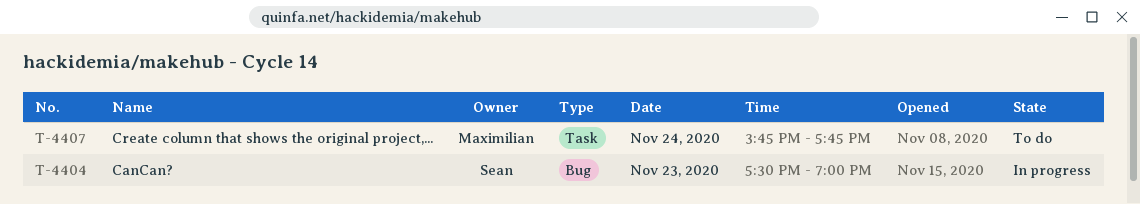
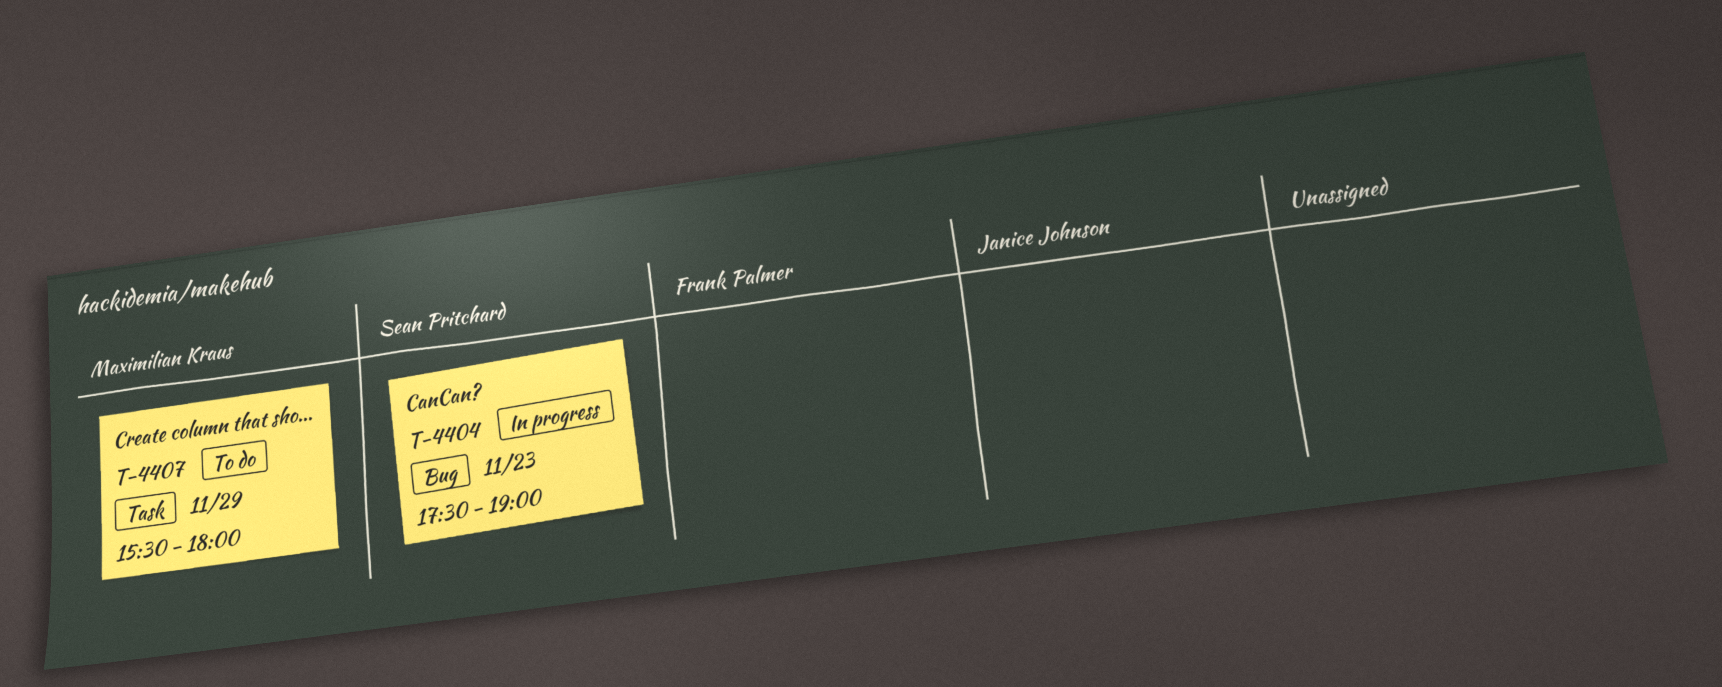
T-4407, day: Nov 24 -> Nov 29
T-4407, begins: 15:45 -> 15:30
T-4407, ends: 17:45 -> 18:00

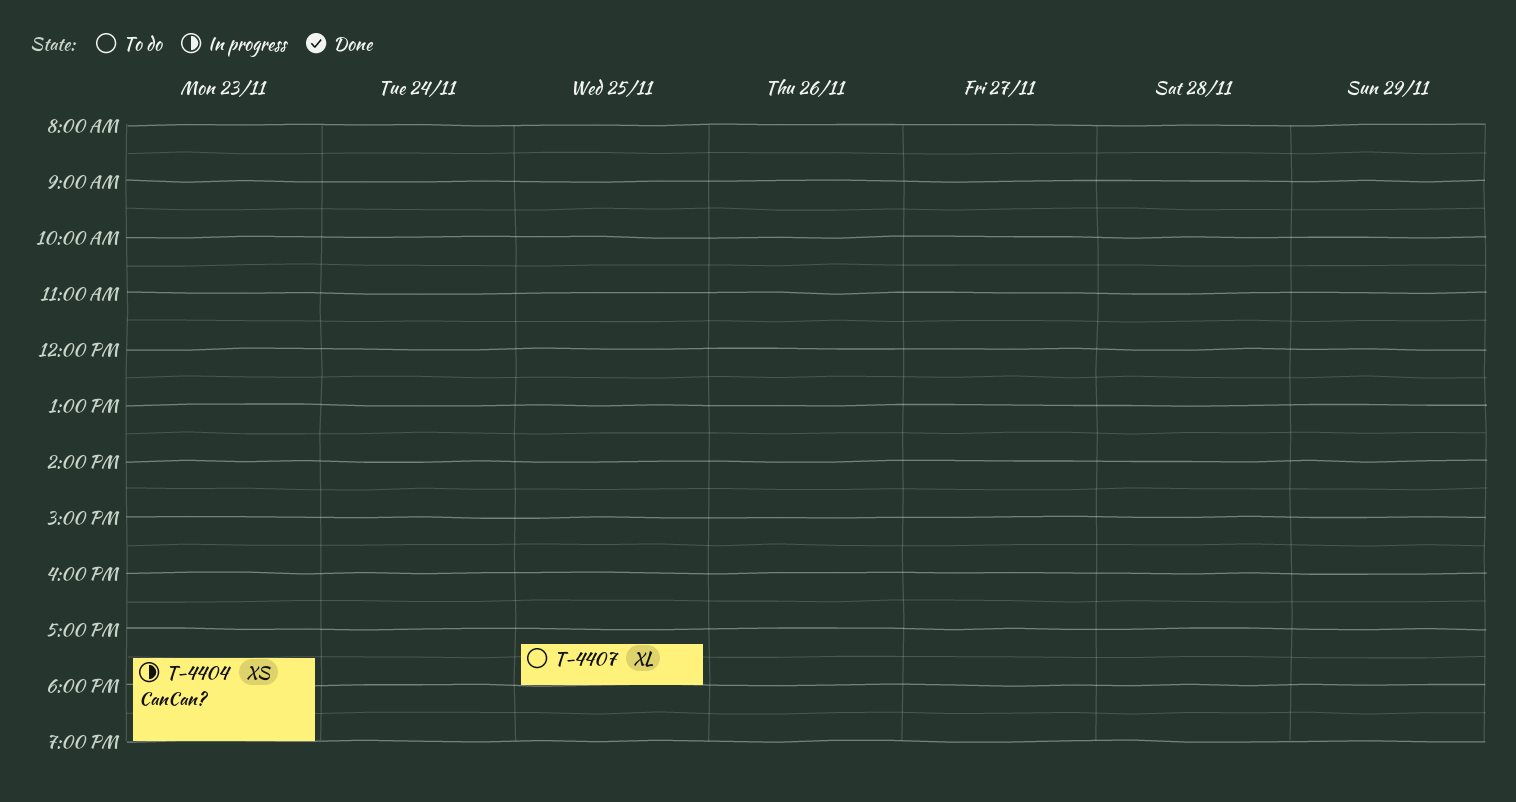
T-4407, day: Nov 29 -> Nov 25
T-4407, begins: 15:30 -> 17:15

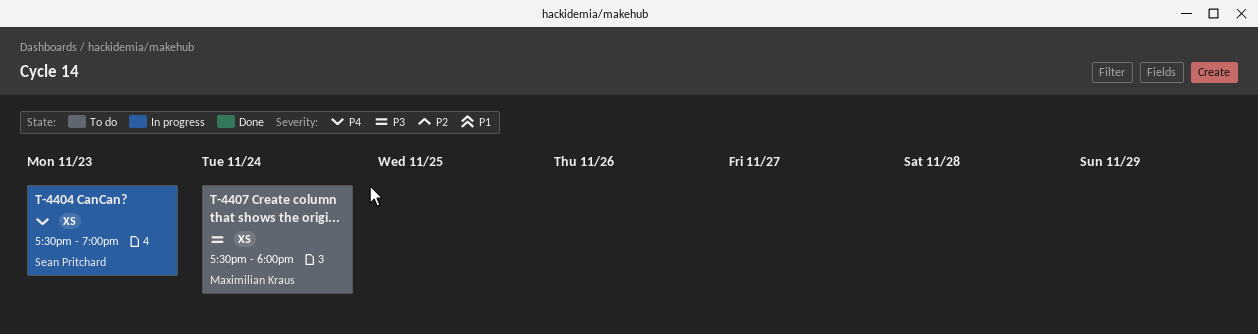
T-4407, estimate: XL -> XS
T-4407, day: Nov 25 -> Nov 24
T-4407, begins: 17:15 -> 17:30

